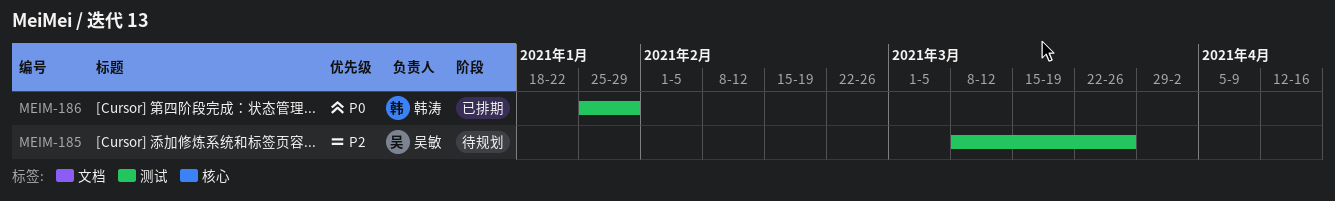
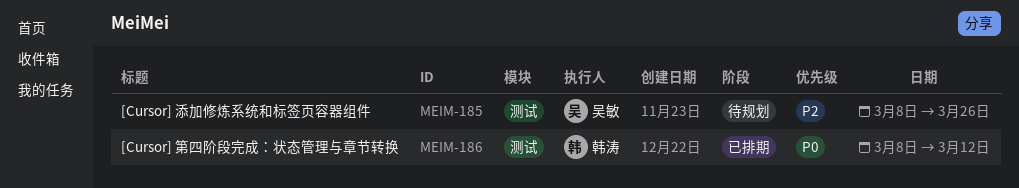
MEIM-186, start: Jan 25 -> Mar 8
MEIM-186, due: Jan 29 -> Mar 12

